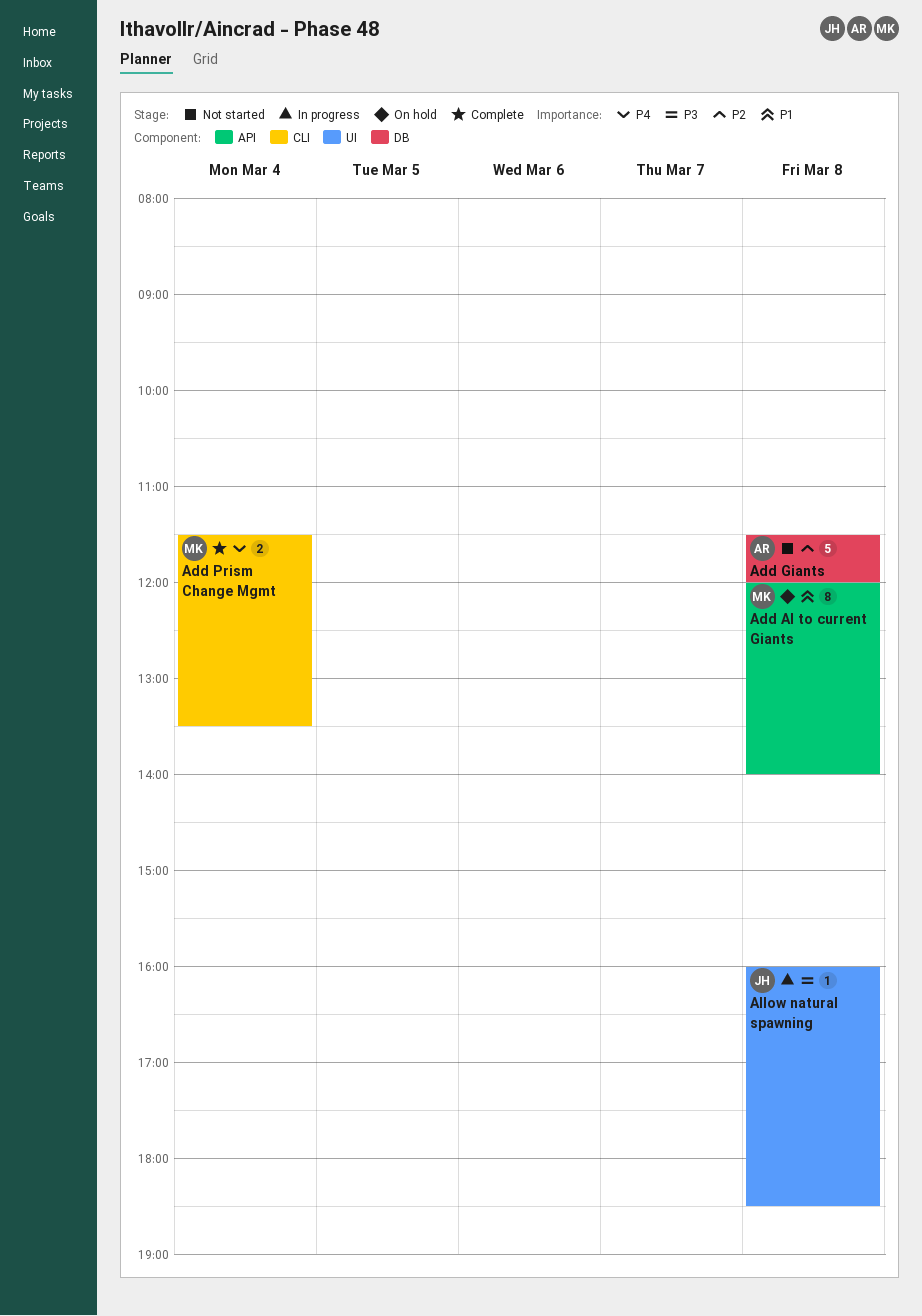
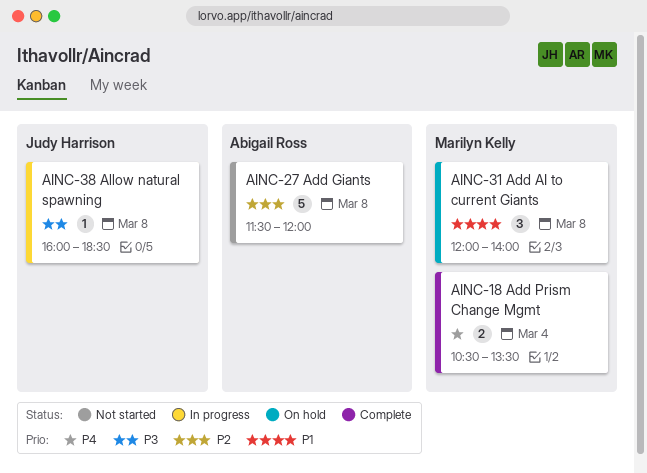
Add AI to current Giants, estimate: 8 -> 3
Add Prism Change Mgmt, begins: 11:30 -> 10:30

